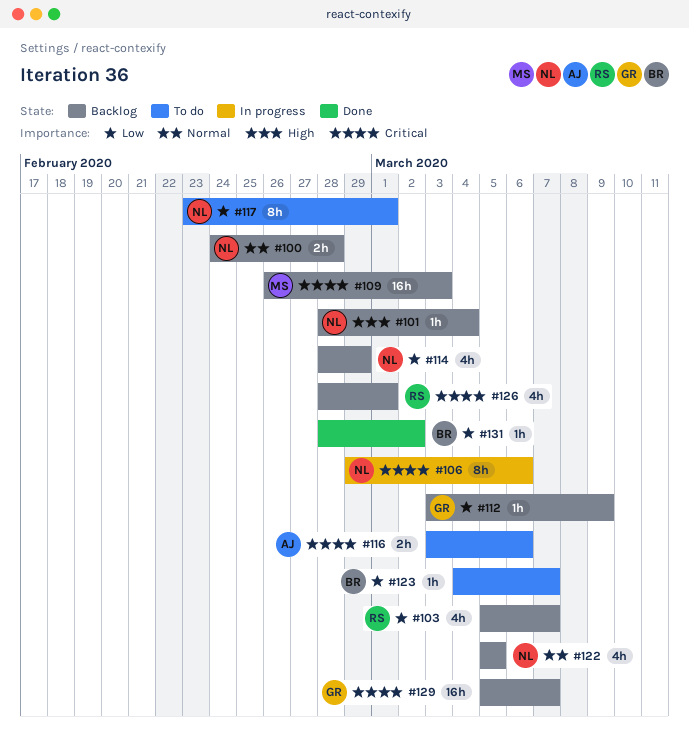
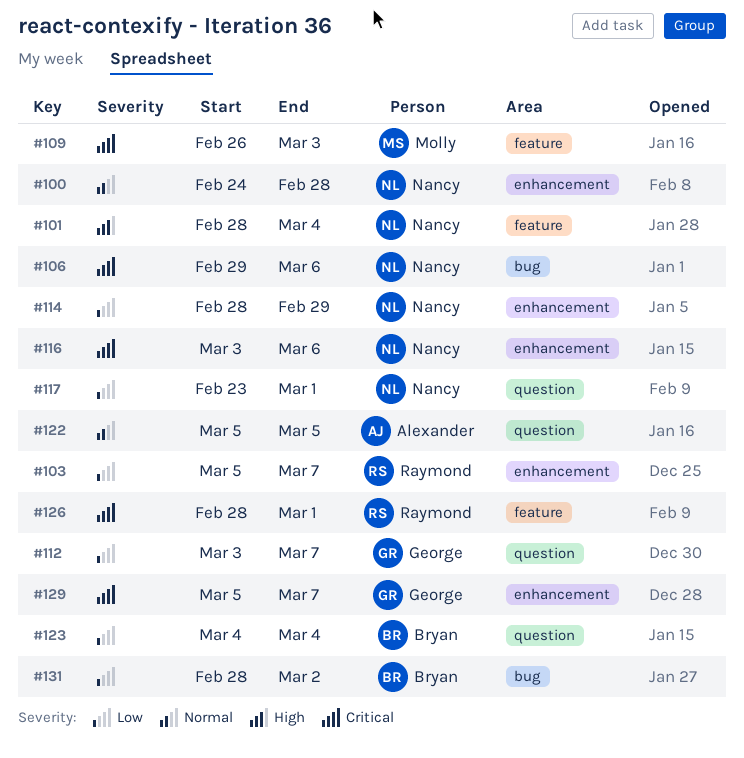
#112, due: Mar 9 -> Mar 7
#116, owner: Alexander -> Nancy
#122, owner: Nancy -> Alexander
#123, due: Mar 7 -> Mar 4

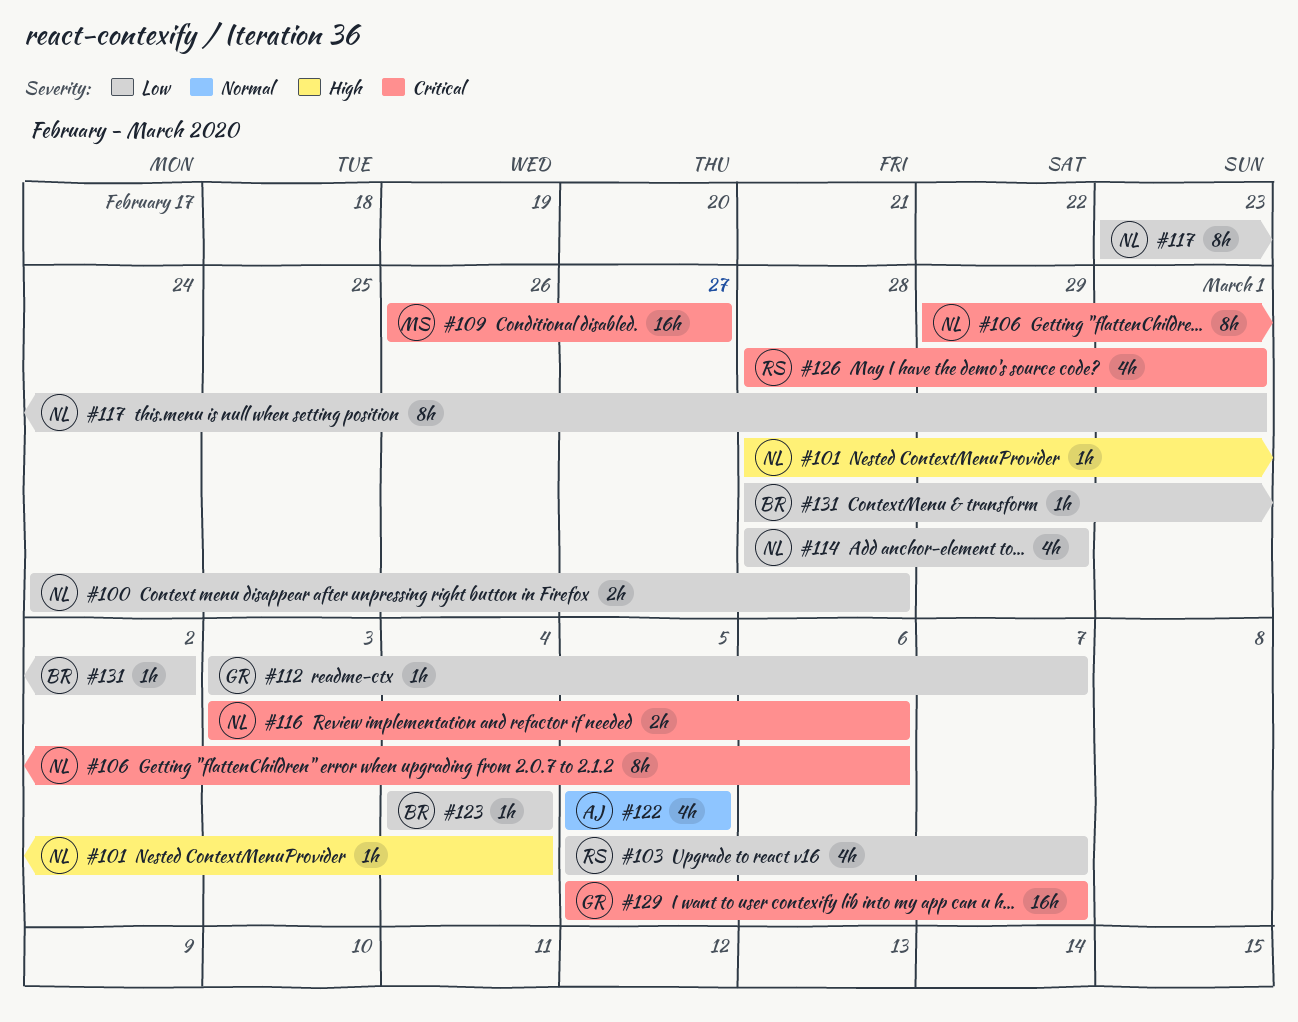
#100, priority: Normal -> Low
#109, due: Mar 3 -> Feb 27

